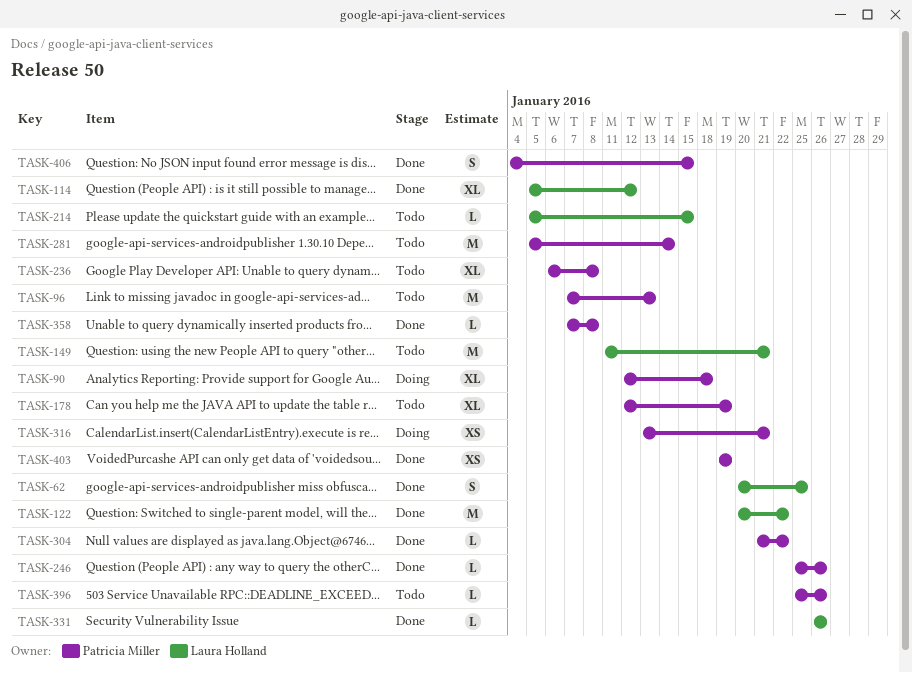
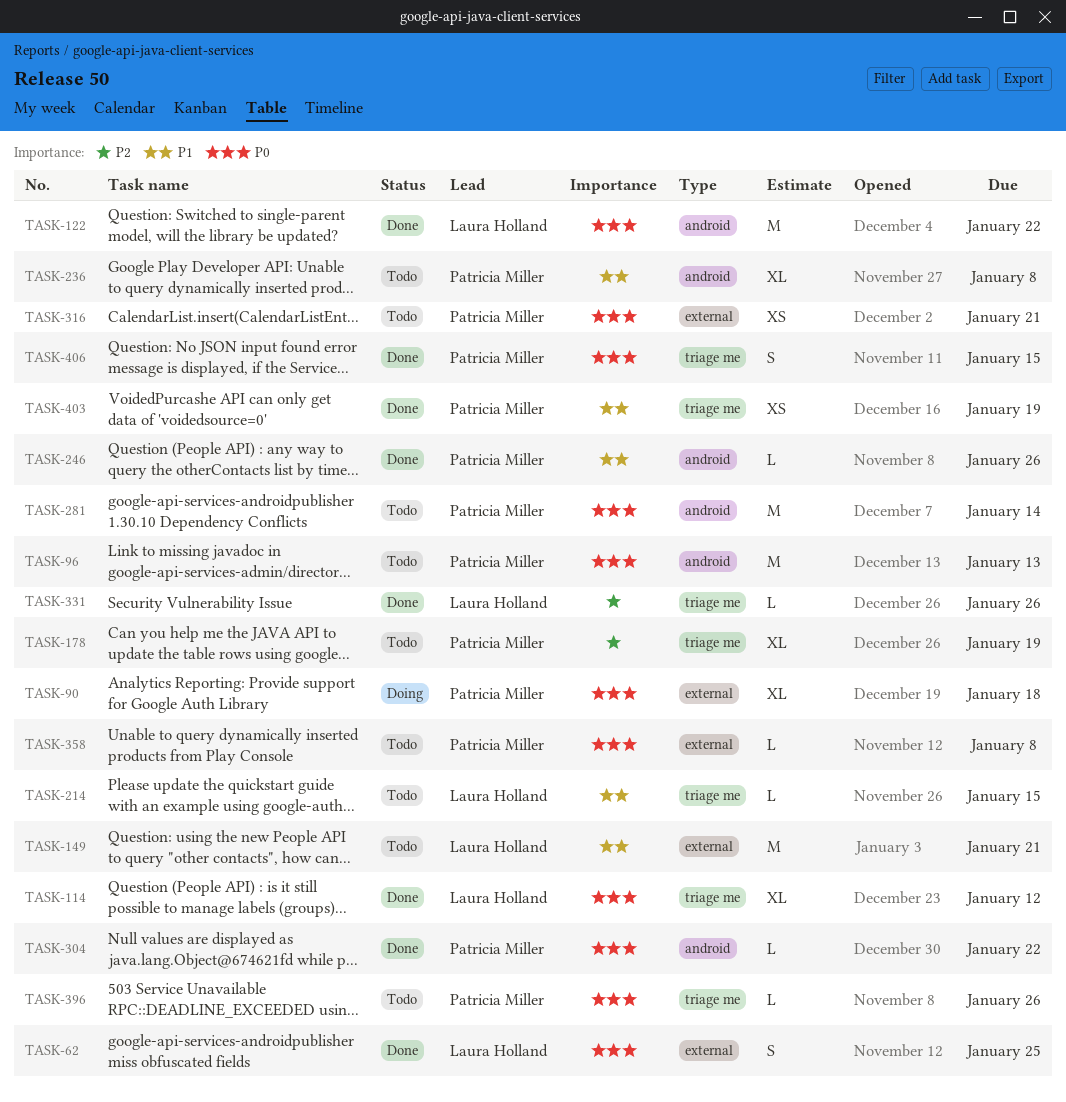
TASK-316, status: Doing -> Todo
TASK-358, status: Done -> Todo

